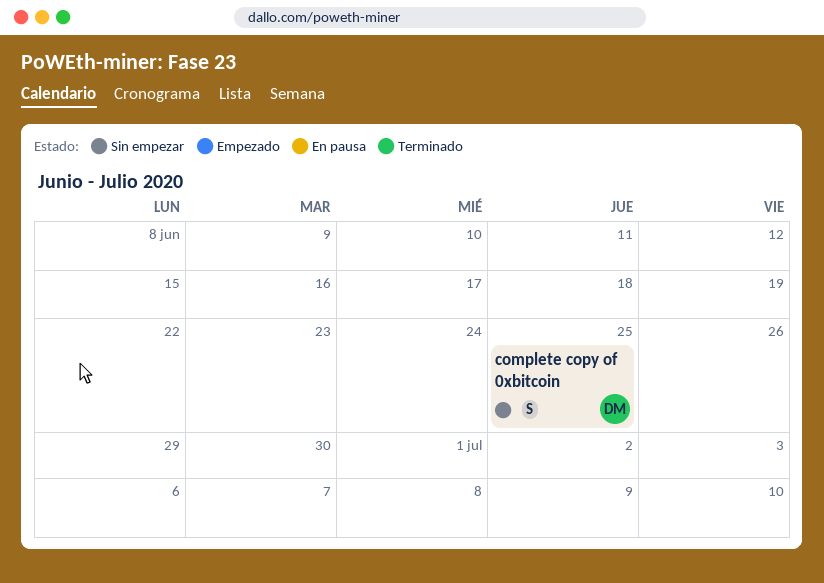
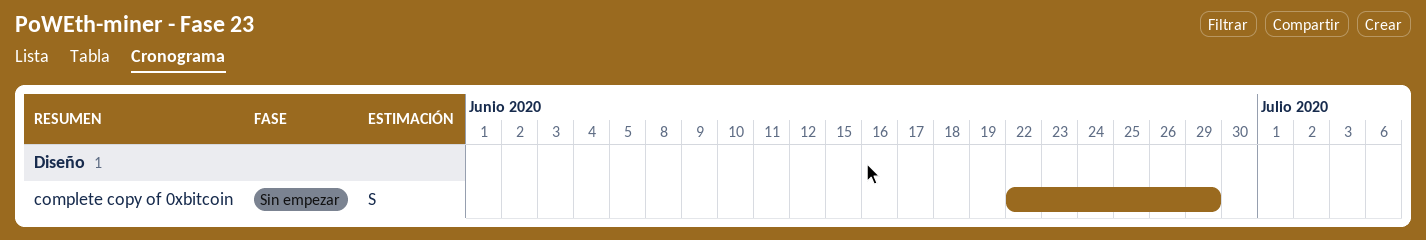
complete copy of 0xbitcoin, due: Jun 25 -> Jun 29

